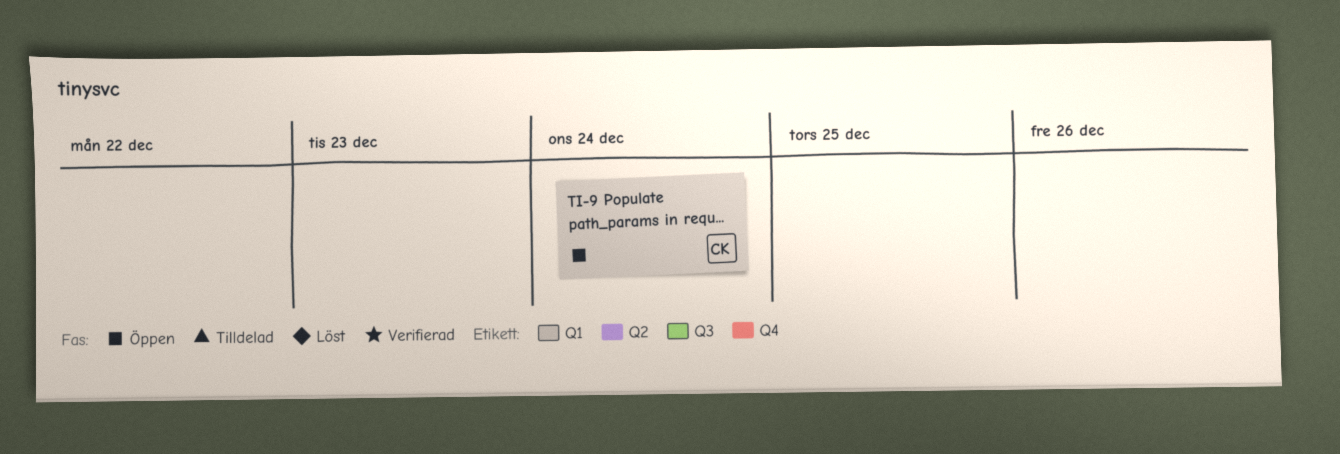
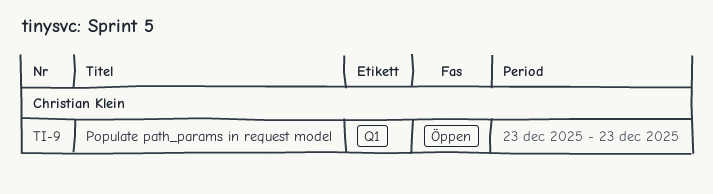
TI-9, due: Dec 24 -> Dec 23

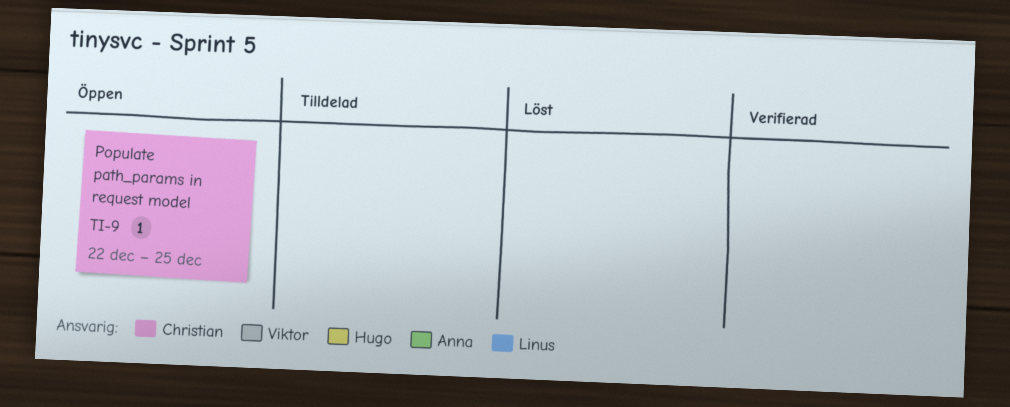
TI-9, start: Dec 23 -> Dec 22
TI-9, due: Dec 23 -> Dec 25

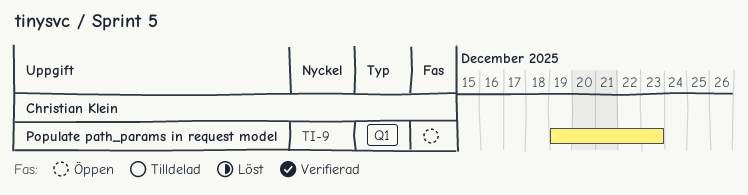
TI-9, start: Dec 22 -> Dec 19
TI-9, due: Dec 25 -> Dec 23

